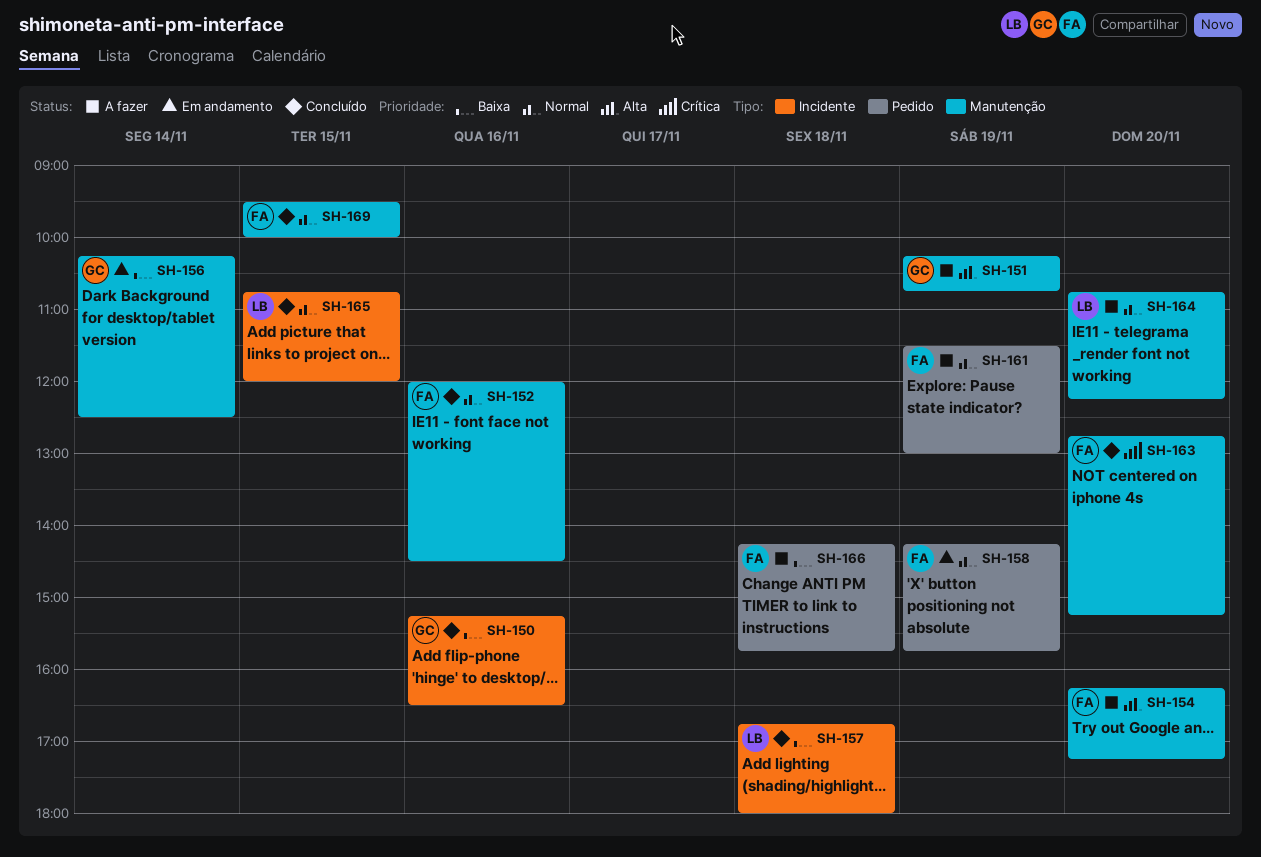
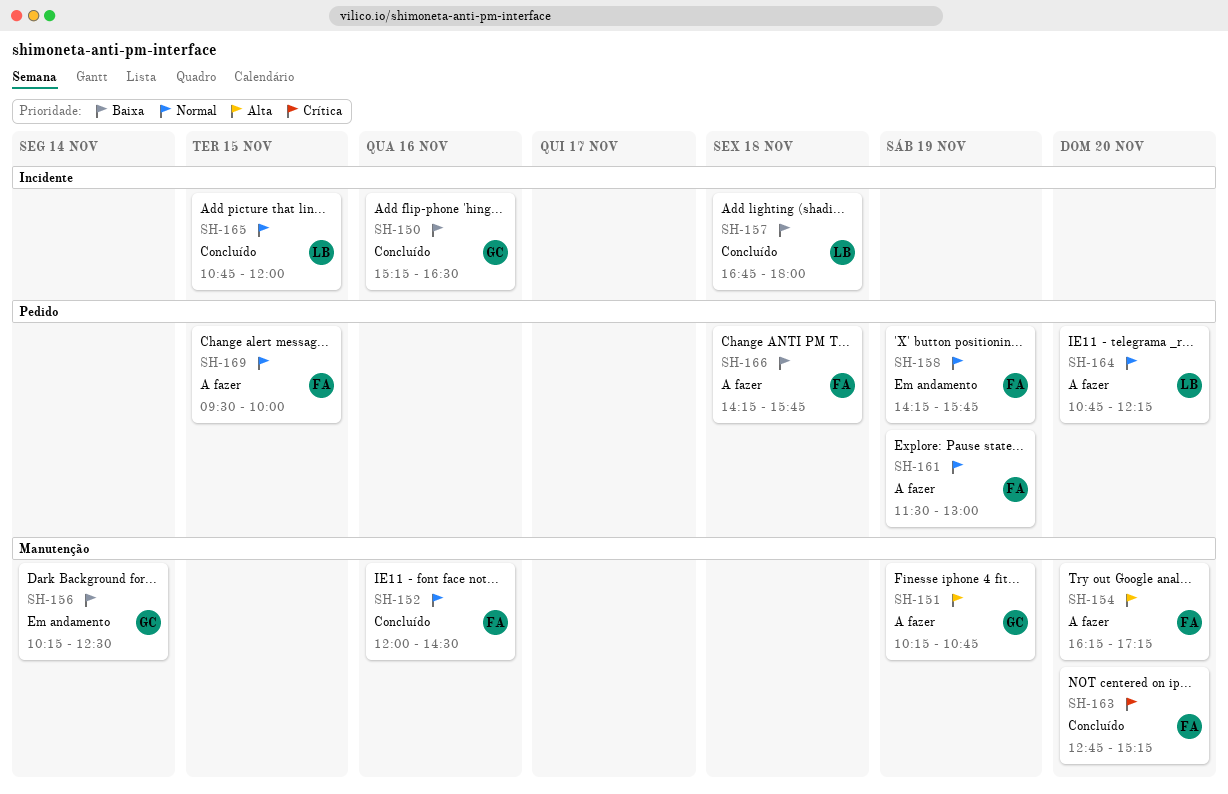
SH-164, label: Manutenção -> Pedido
SH-169, status: Concluído -> A fazer
SH-169, label: Manutenção -> Pedido

